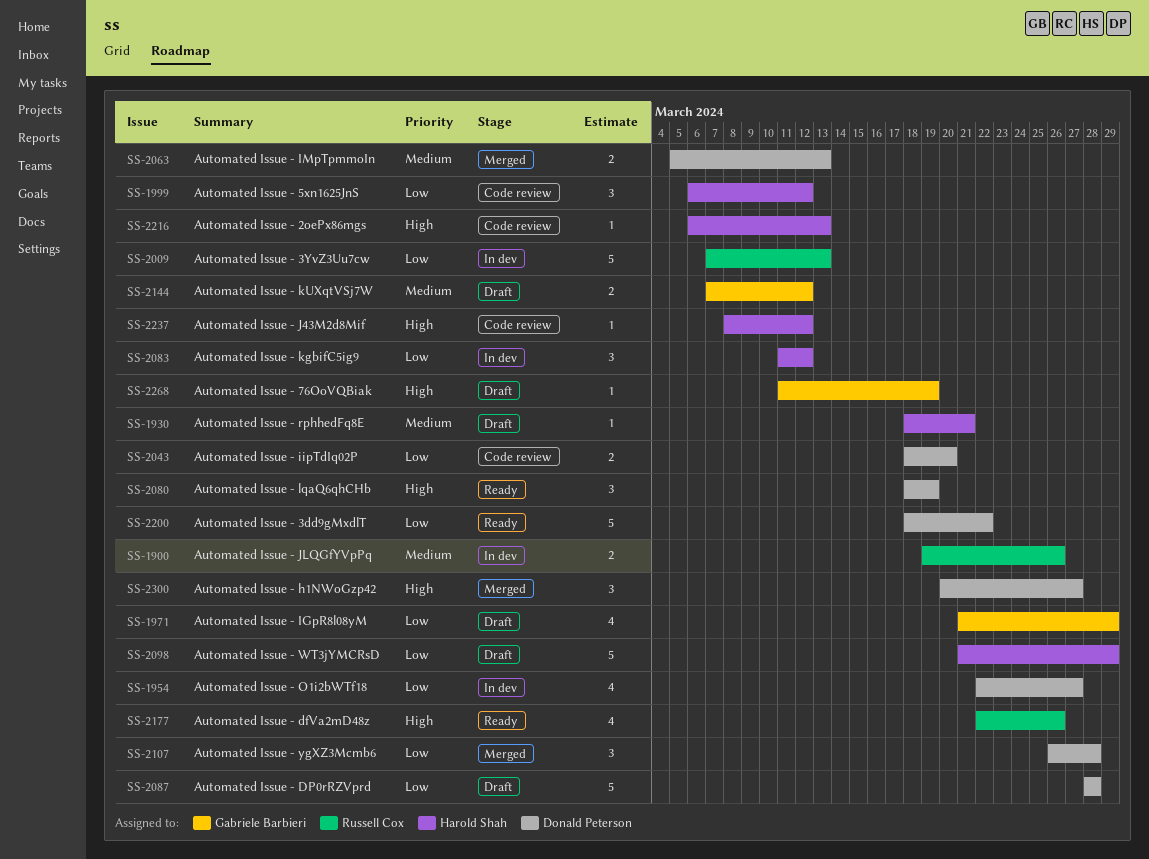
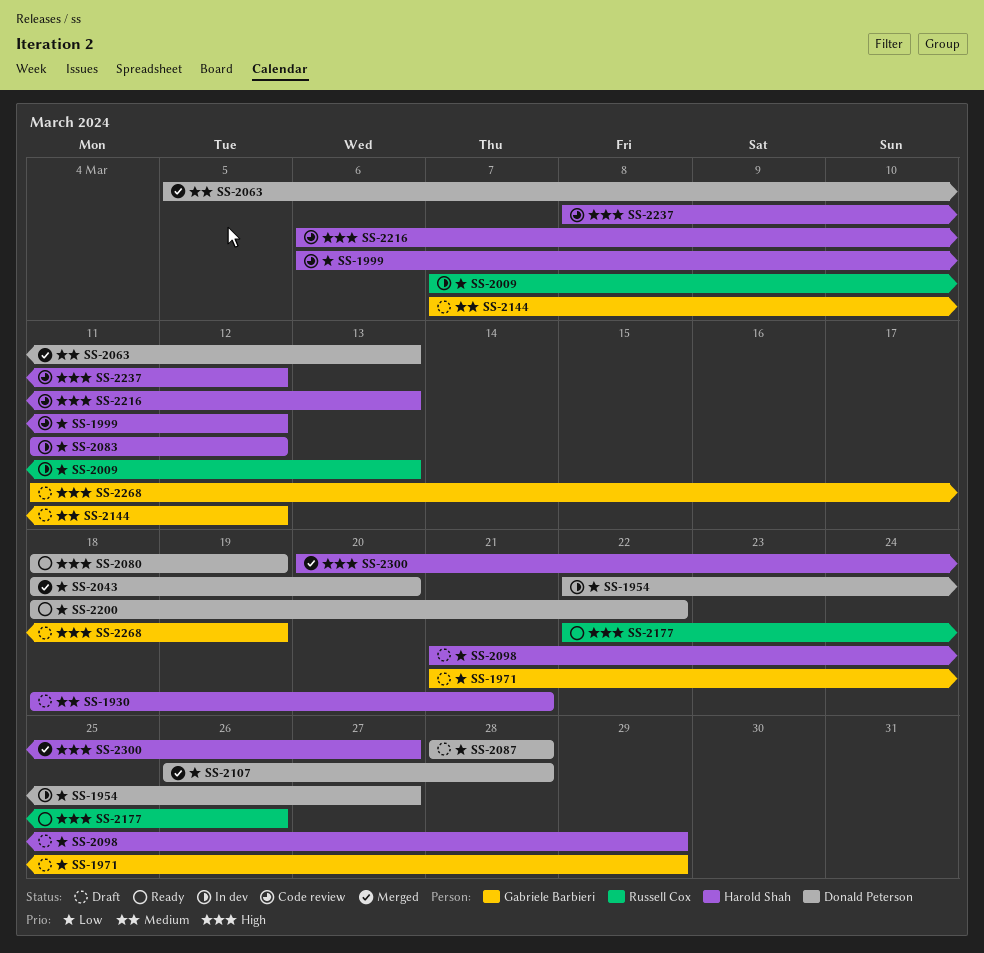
SS-1900: present -> none
SS-2043, status: Code review -> Merged
SS-2300, owner: Donald Peterson -> Harold Shah

